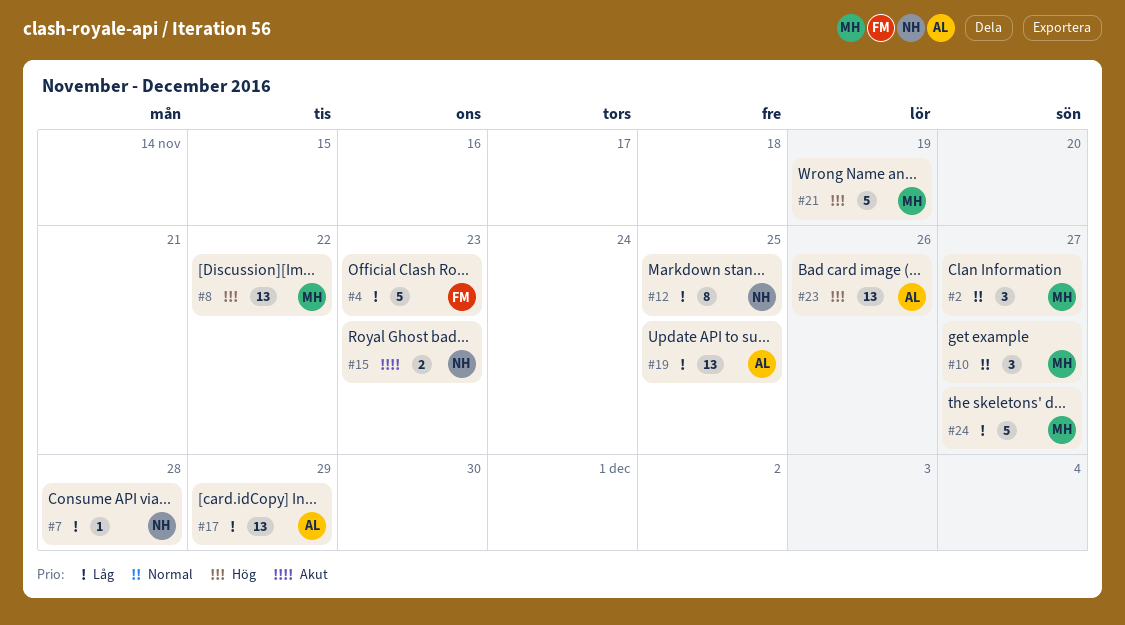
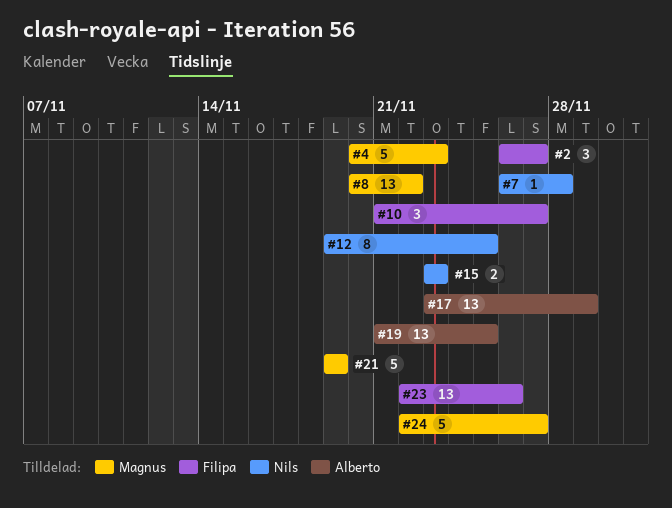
#2, owner: Magnus -> Filipa
#4, owner: Filipa -> Magnus
#10, owner: Magnus -> Filipa
#23, owner: Alberto -> Filipa

